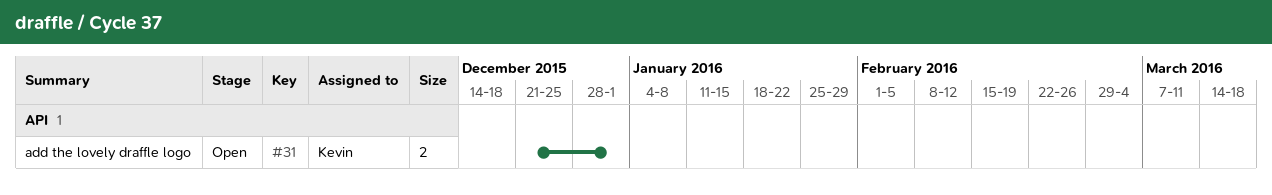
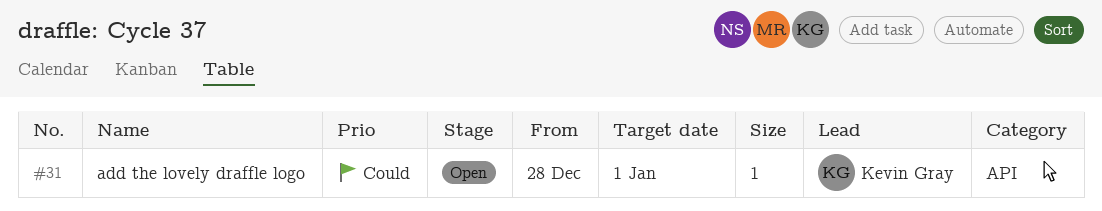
#31, estimate: 2 -> 1
#31, start: Dec 21 -> Dec 28

